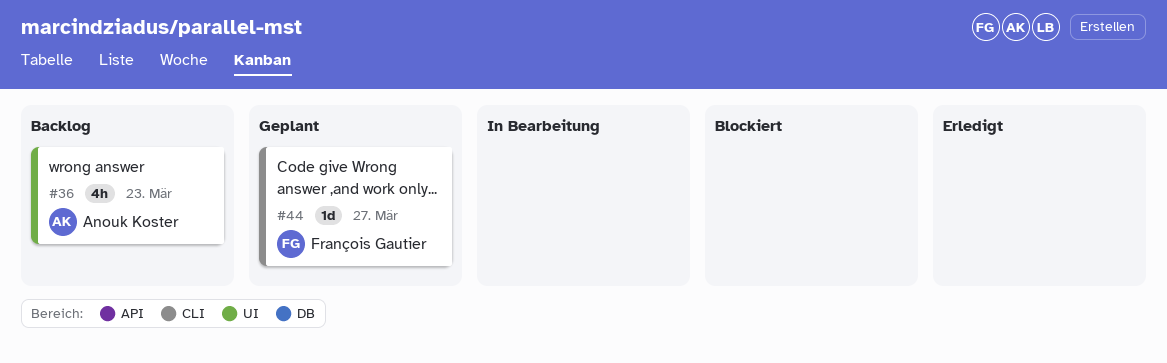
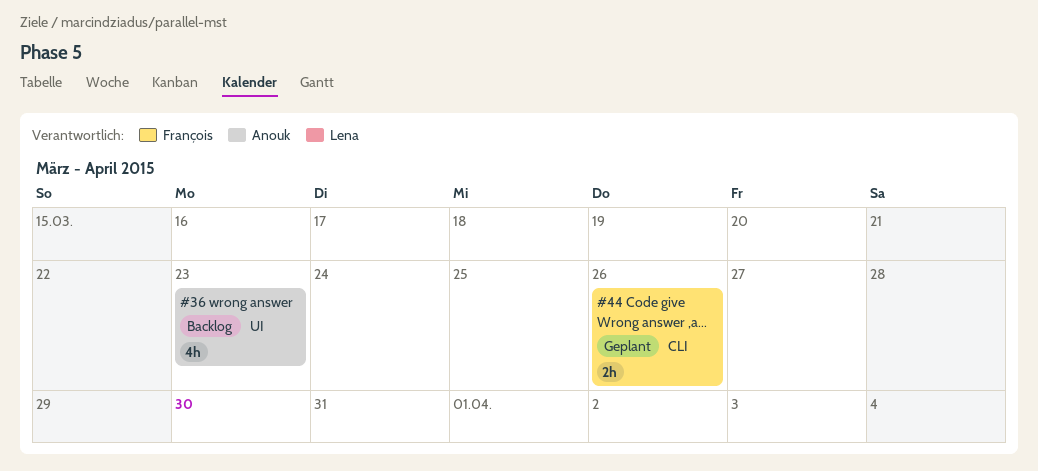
#44, estimate: 1d -> 2h
#44, due: Mar 27 -> Mar 26

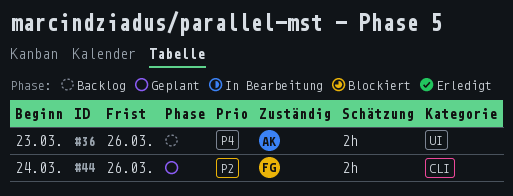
#36, estimate: 4h -> 2h
#36, due: Mar 23 -> Mar 26

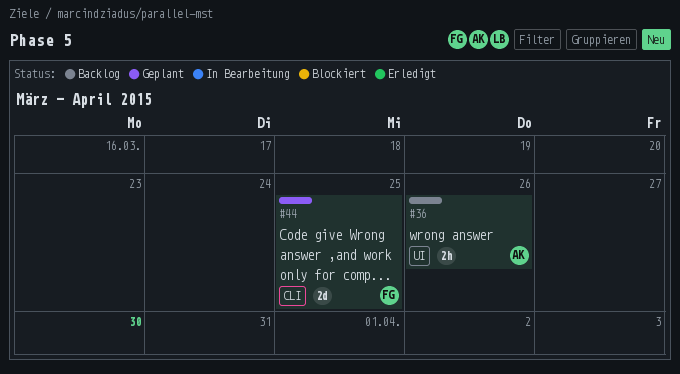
#44, estimate: 2h -> 2d
#44, due: Mar 26 -> Mar 25

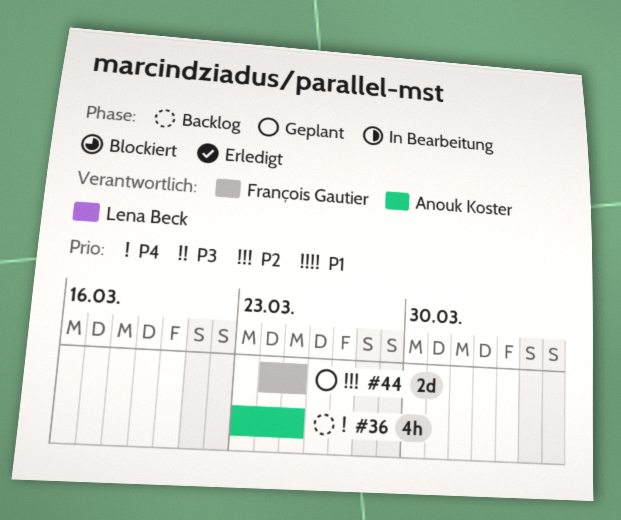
#36, estimate: 2h -> 4h
#36, due: Mar 26 -> Mar 25

